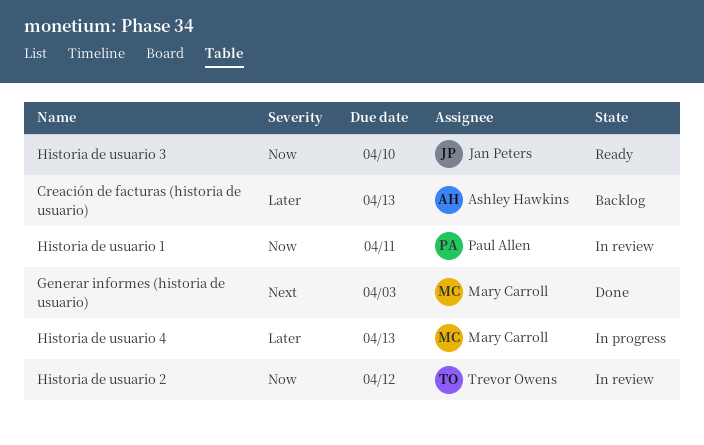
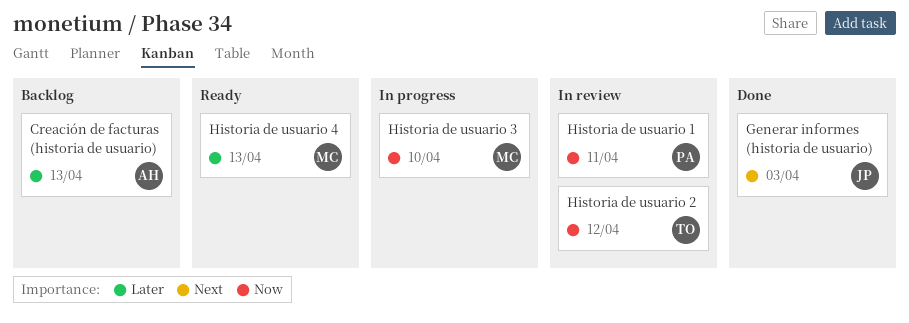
Generar informes (historia de usuario), owner: Mary Carroll -> Jan Peters
Historia de usuario 3, status: Ready -> In progress
Historia de usuario 3, owner: Jan Peters -> Mary Carroll
Historia de usuario 4, status: In progress -> Ready

